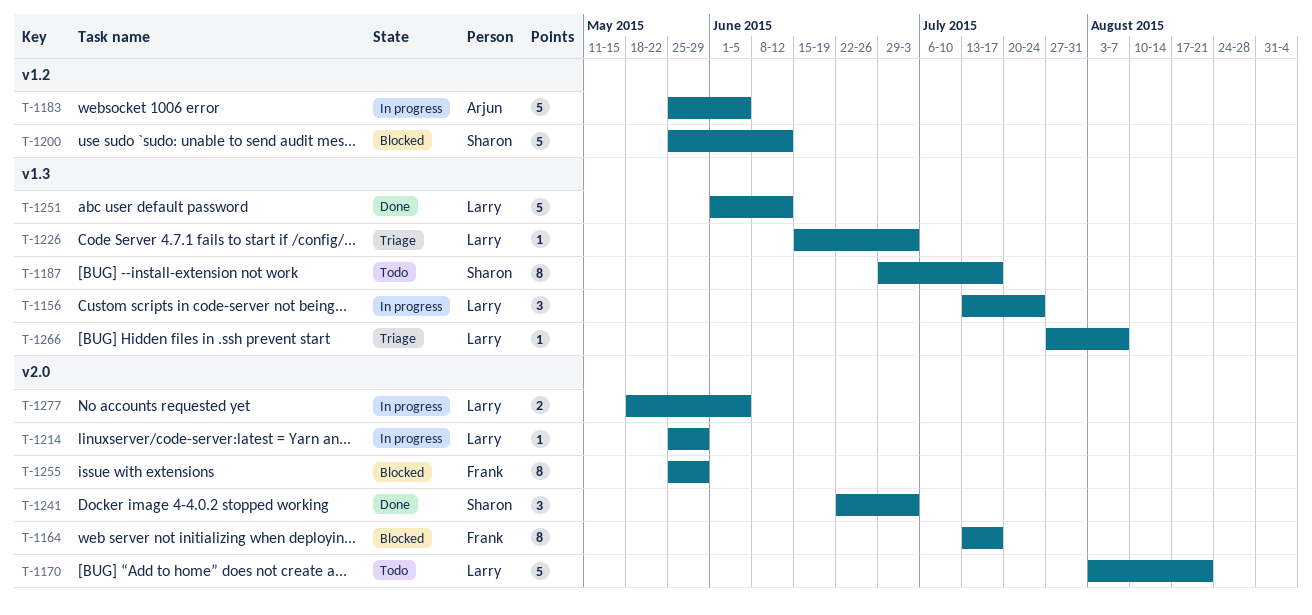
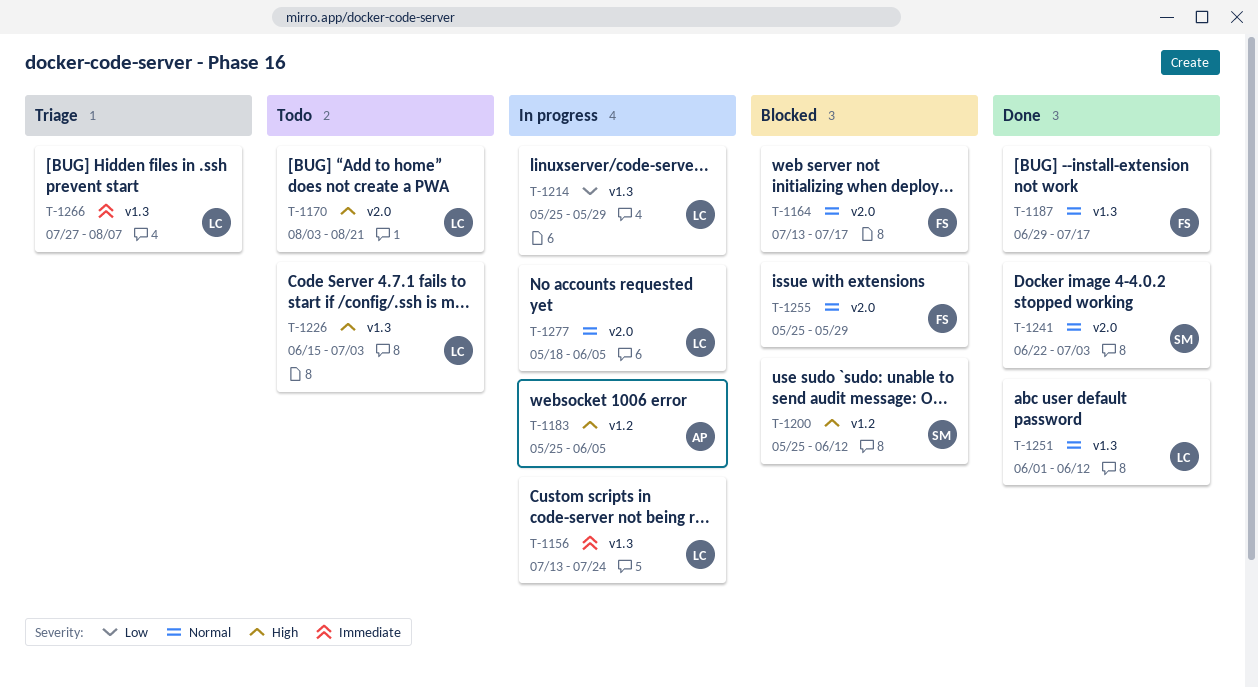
T-1187, status: Todo -> Done
T-1187, owner: Sharon -> Frank
T-1214, label: v2.0 -> v1.3
T-1226, status: Triage -> Todo

